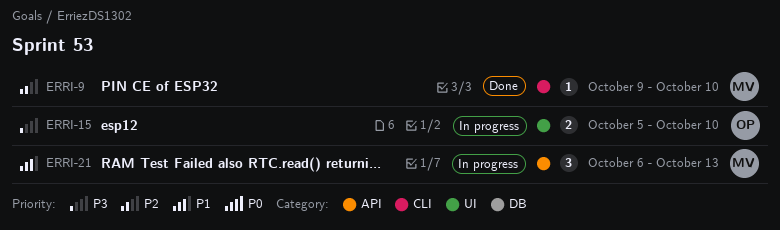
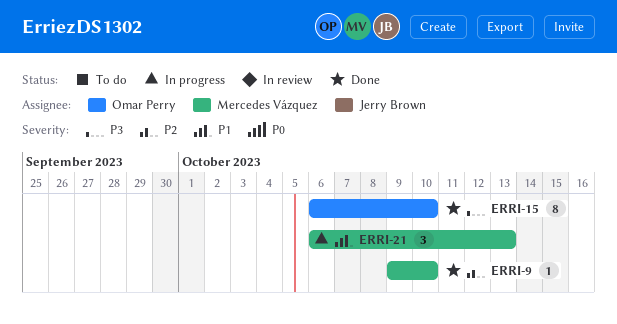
ERRI-15, status: In progress -> Done
ERRI-15, estimate: 2 -> 8
ERRI-15, start: Oct 5 -> Oct 6

